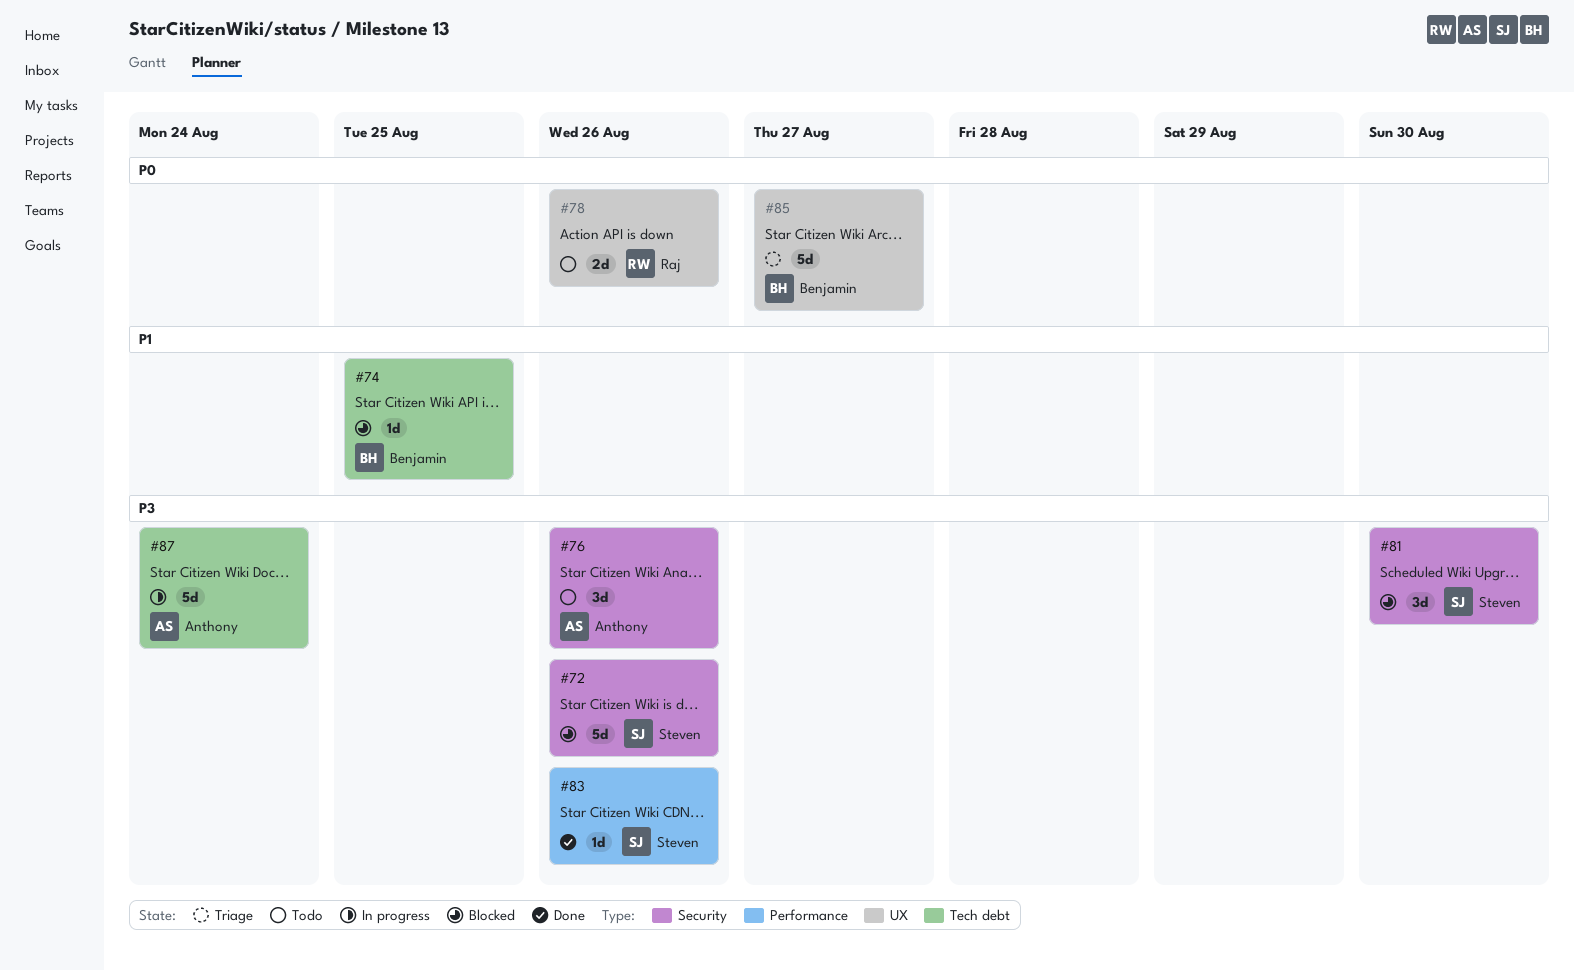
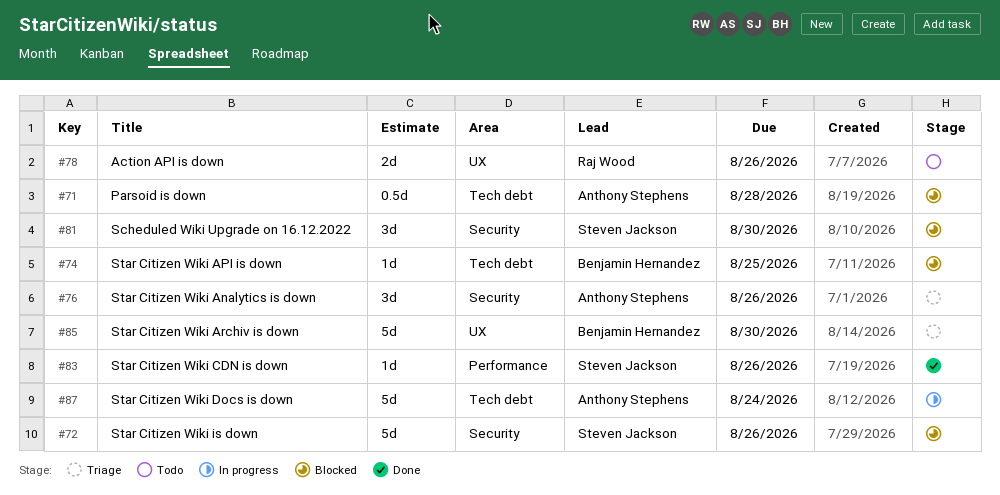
#71: none -> present
#76, status: Todo -> Triage
#85, due: Aug 27 -> Aug 30

